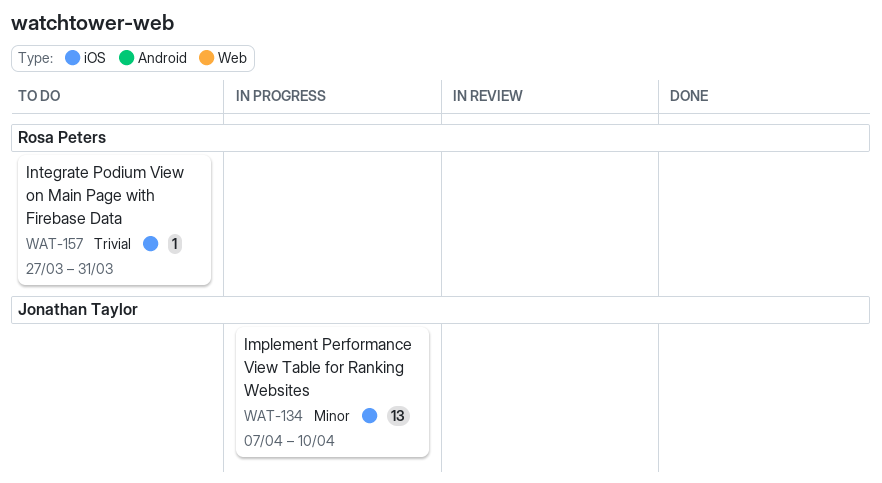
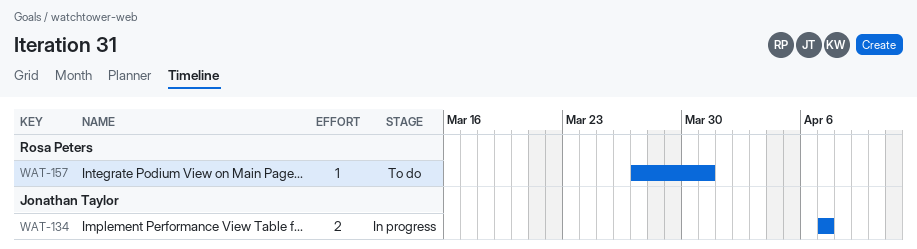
WAT-134, estimate: 13 -> 2
WAT-134, due: Apr 10 -> Apr 7

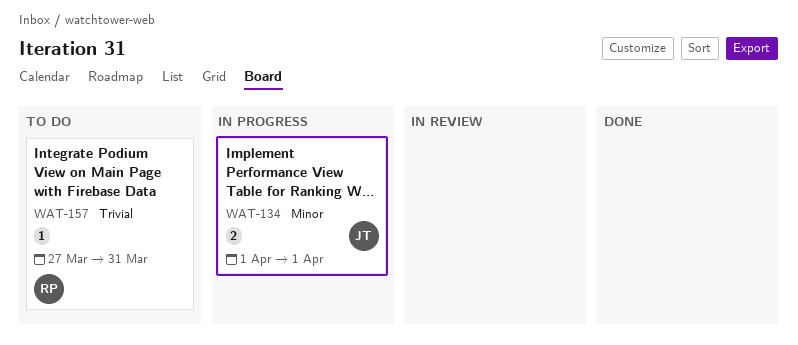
WAT-134, start: Apr 7 -> Apr 1
WAT-134, due: Apr 7 -> Apr 1

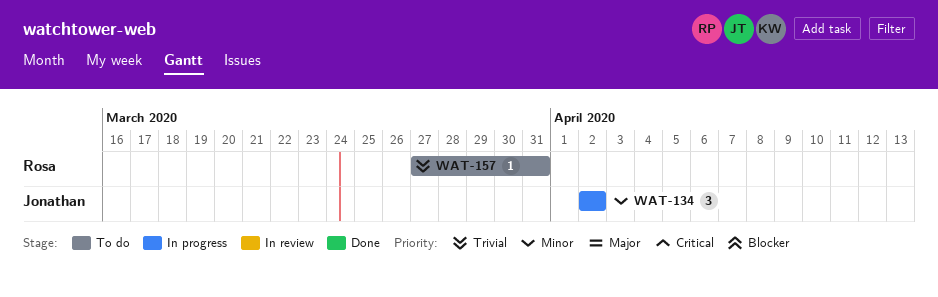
WAT-134, estimate: 2 -> 3
WAT-134, start: Apr 1 -> Apr 2
WAT-134, due: Apr 1 -> Apr 2

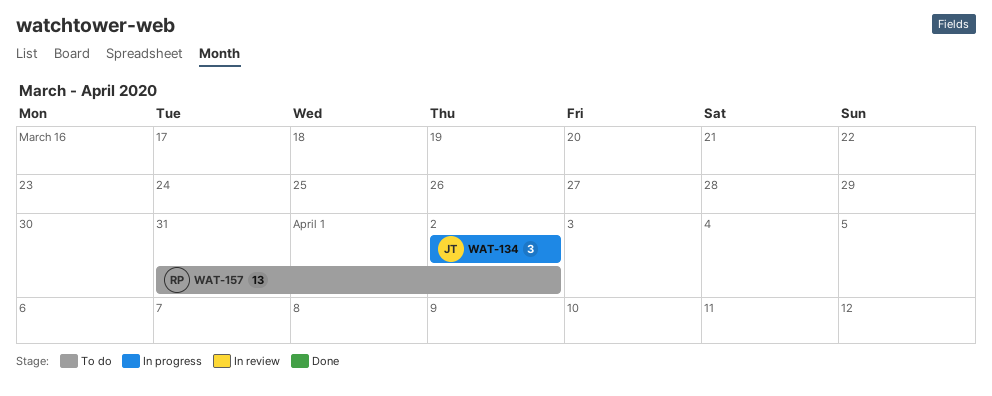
WAT-157, estimate: 1 -> 13
WAT-157, start: Mar 27 -> Mar 31
WAT-157, due: Mar 31 -> Apr 2

